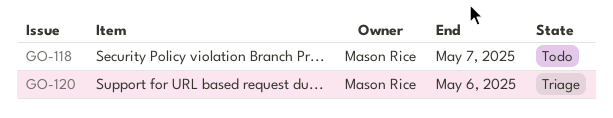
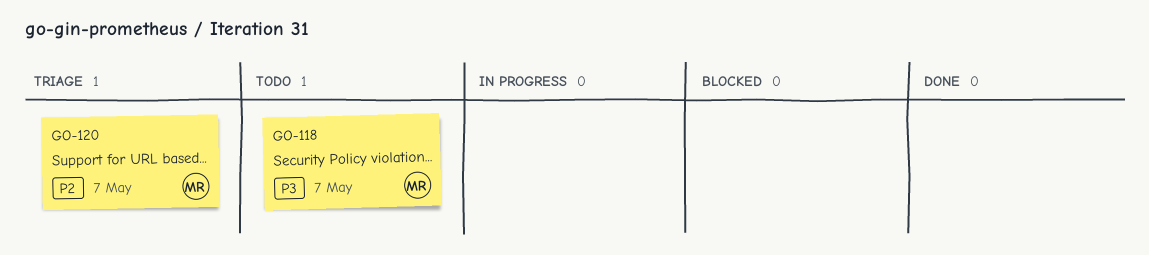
GO-120, due: May 6 -> May 7

